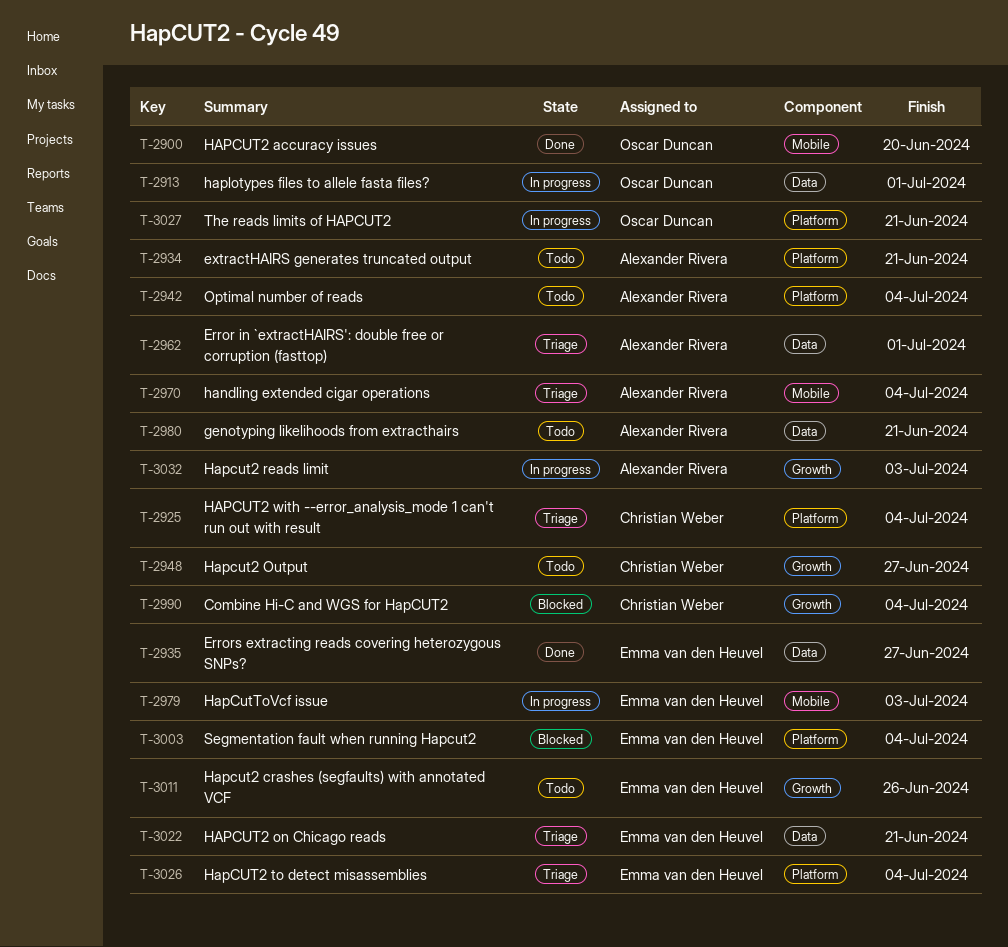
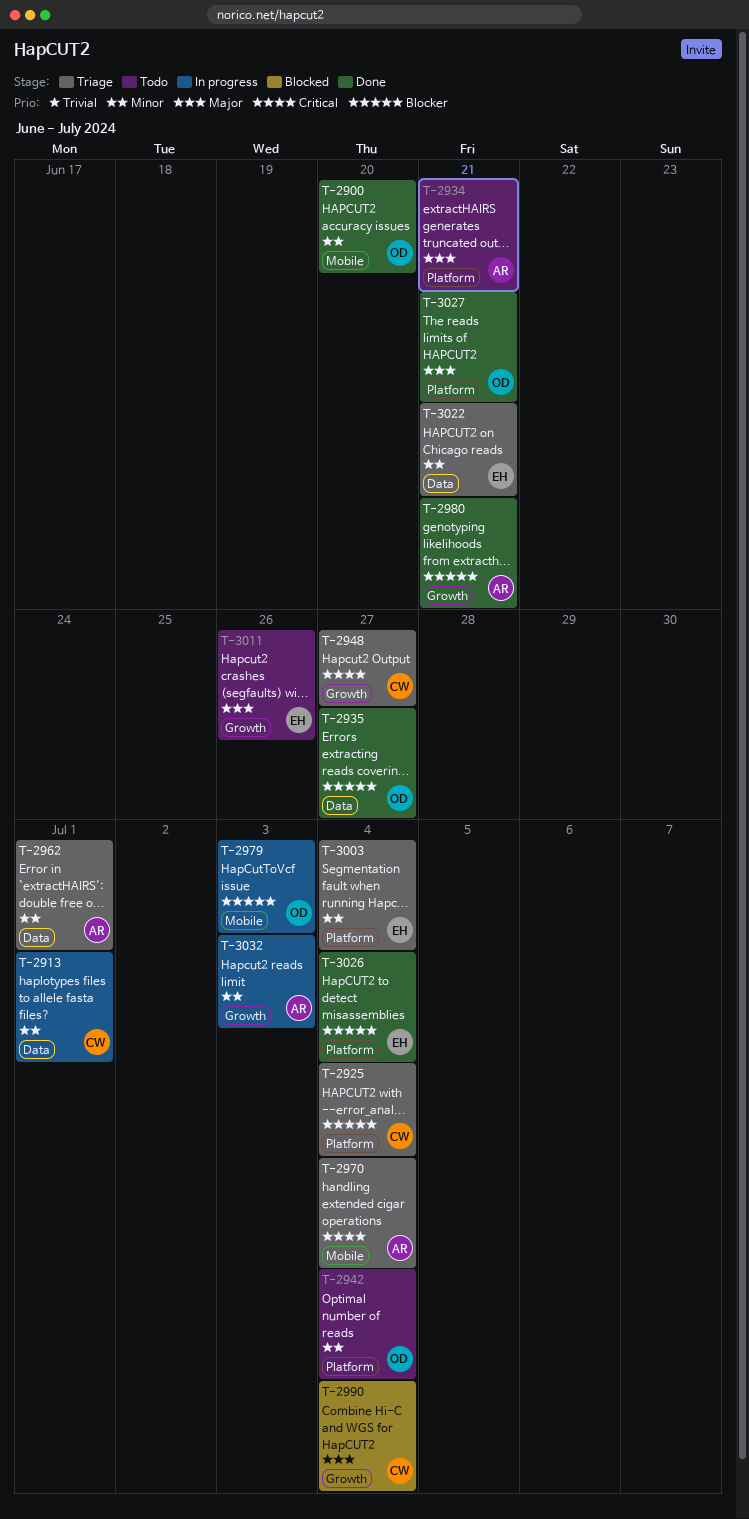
T-2913, owner: Oscar Duncan -> Christian Weber
T-2935, owner: Emma van den Heuvel -> Oscar Duncan
T-2942, owner: Alexander Rivera -> Oscar Duncan
T-2948, status: Todo -> Triage
T-2979, owner: Emma van den Heuvel -> Oscar Duncan
T-2980, status: Todo -> Done
T-2980, label: Data -> Growth
T-3003, status: Blocked -> Triage
T-3026, status: Triage -> Done
T-3027, status: In progress -> Done

